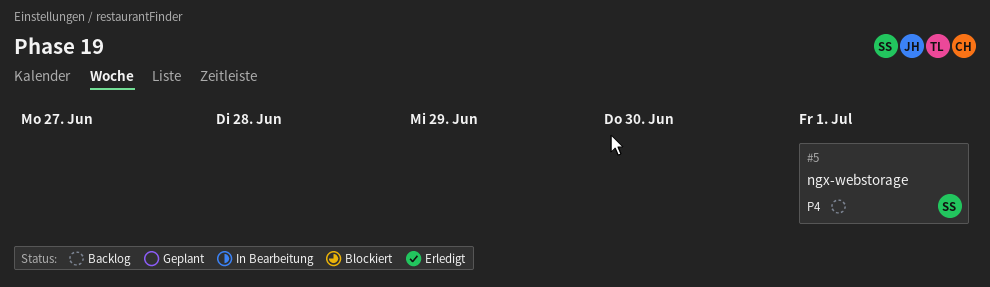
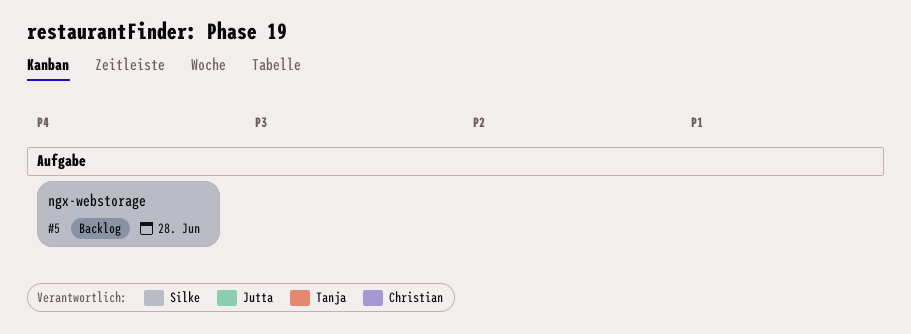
#5, due: Jul 1 -> Jun 28

